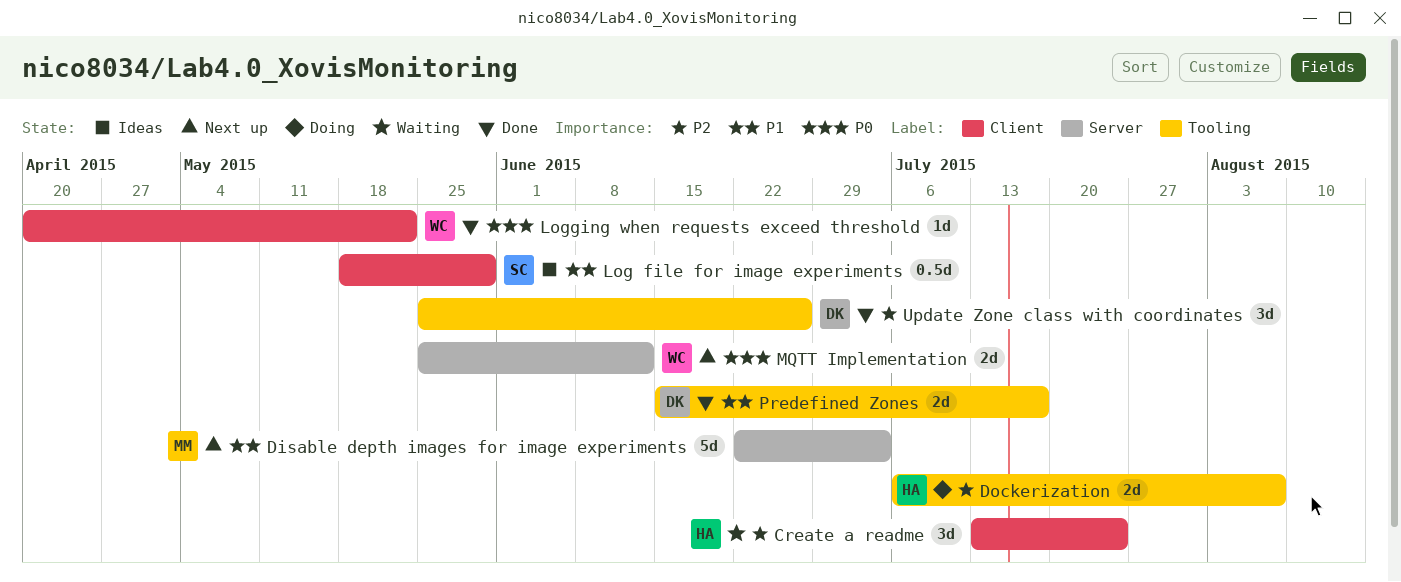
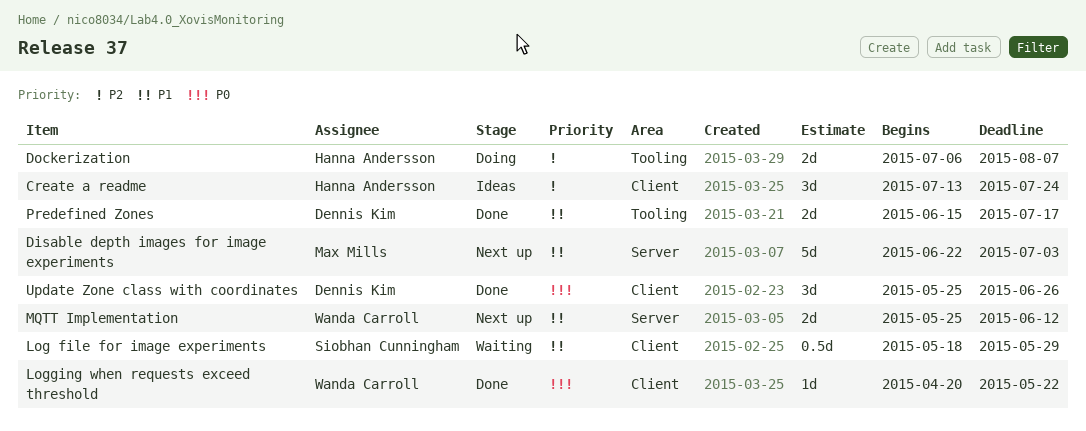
Create a readme, status: Waiting -> Ideas
Log file for image experiments, status: Ideas -> Waiting
MQTT Implementation, priority: P0 -> P1
Update Zone class with coordinates, priority: P2 -> P0
Update Zone class with coordinates, label: Tooling -> Client

